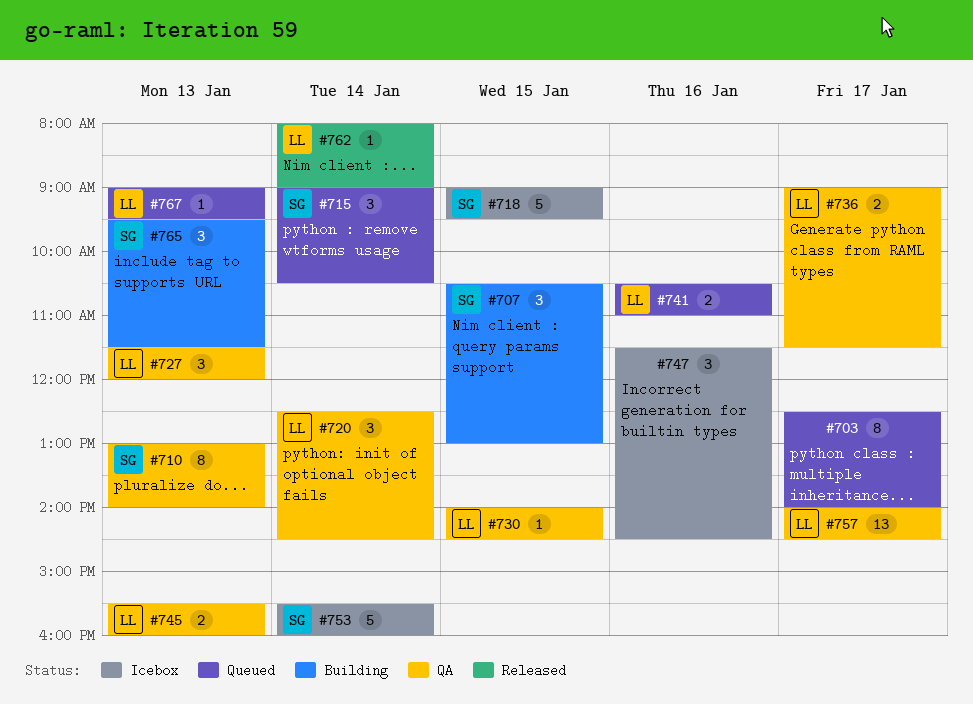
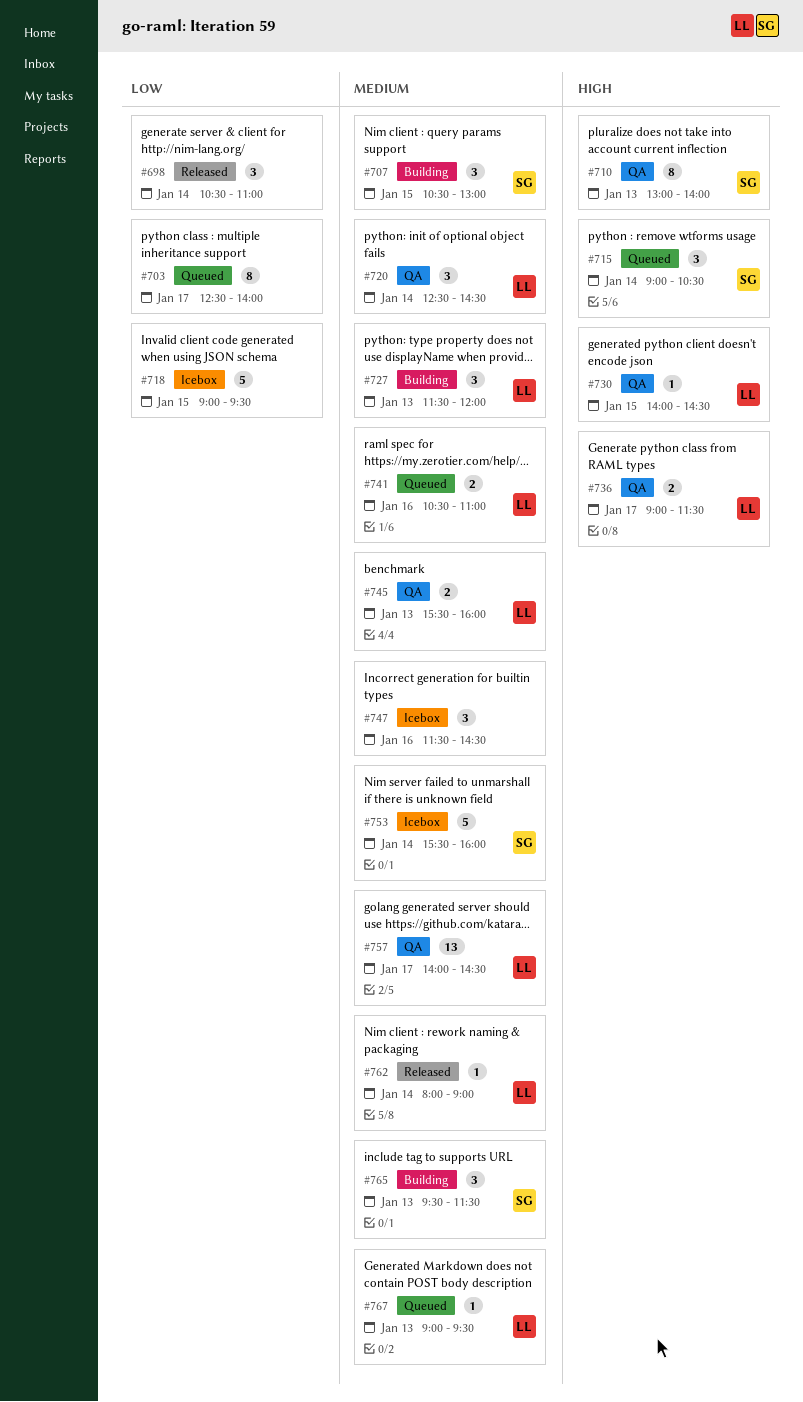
#698: none -> present
#718, owner: SG -> none
#727, status: QA -> Building

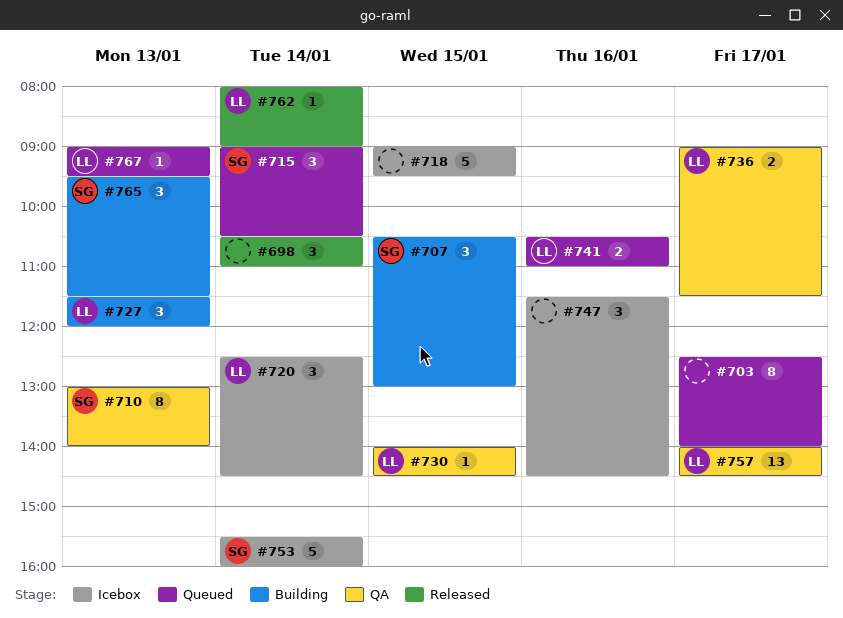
#720, status: QA -> Icebox
#745: present -> none

